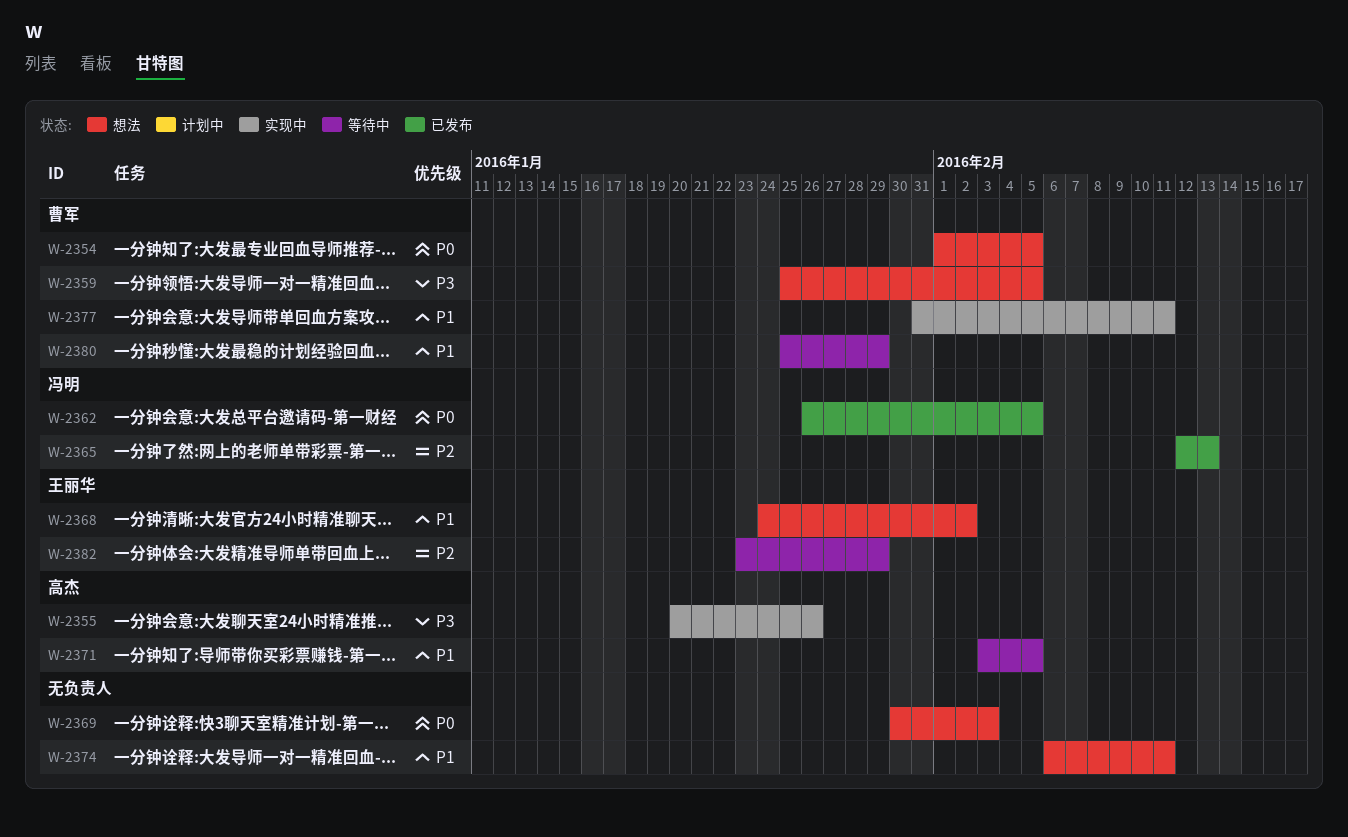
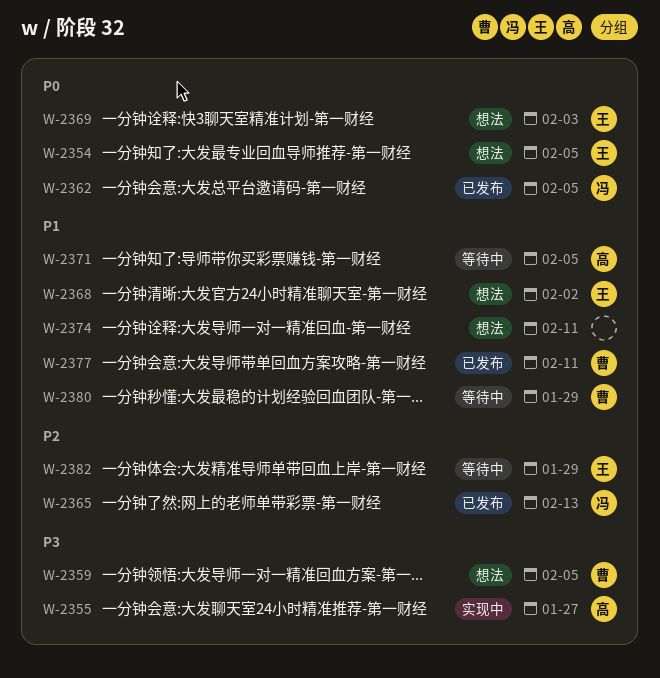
W-2354, owner: 曹军 -> 王丽华
W-2355, due: Jan 26 -> Jan 27
W-2369, owner: none -> 王丽华
W-2377, status: 实现中 -> 已发布

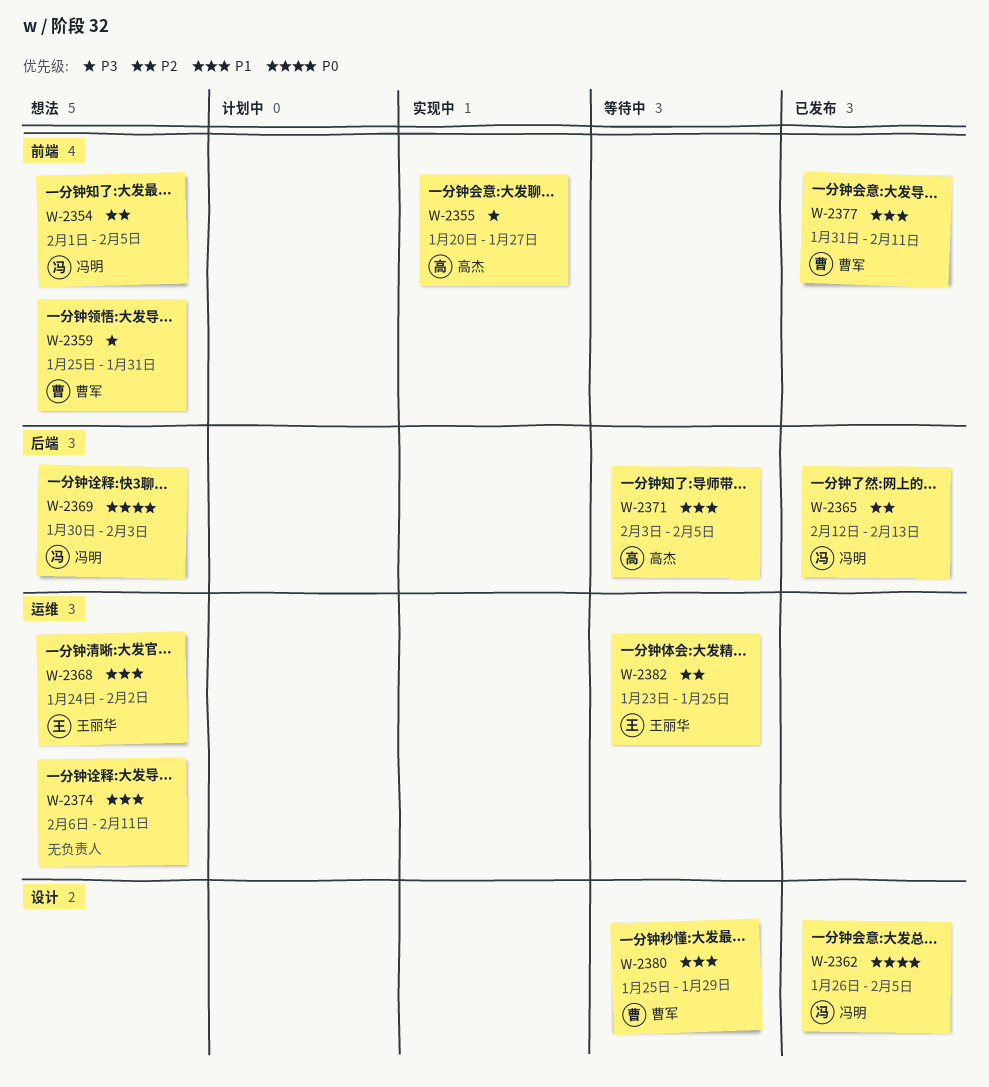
W-2354, owner: 王丽华 -> 冯明
W-2354, priority: P0 -> P2
W-2359, due: Feb 5 -> Jan 31
W-2369, owner: 王丽华 -> 冯明
W-2382, due: Jan 29 -> Jan 25

